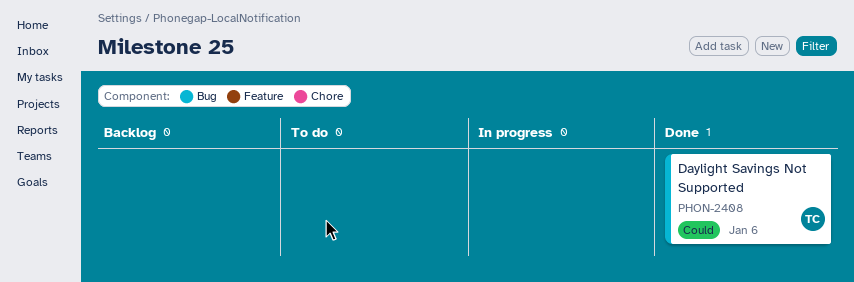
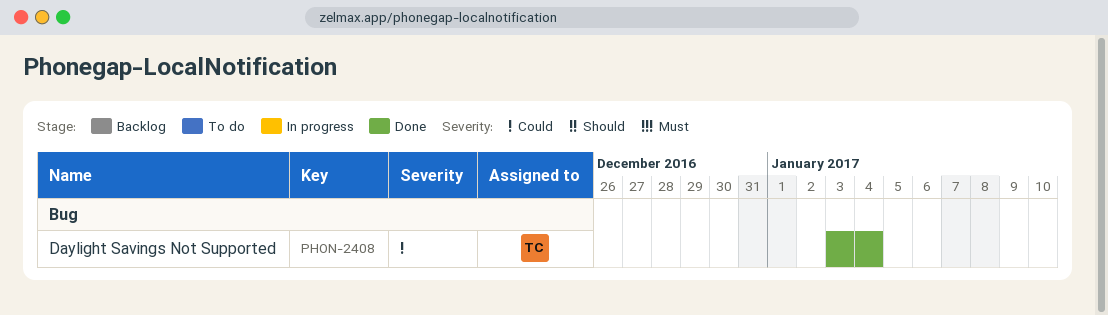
PHON-2408, due: Jan 6 -> Jan 4

